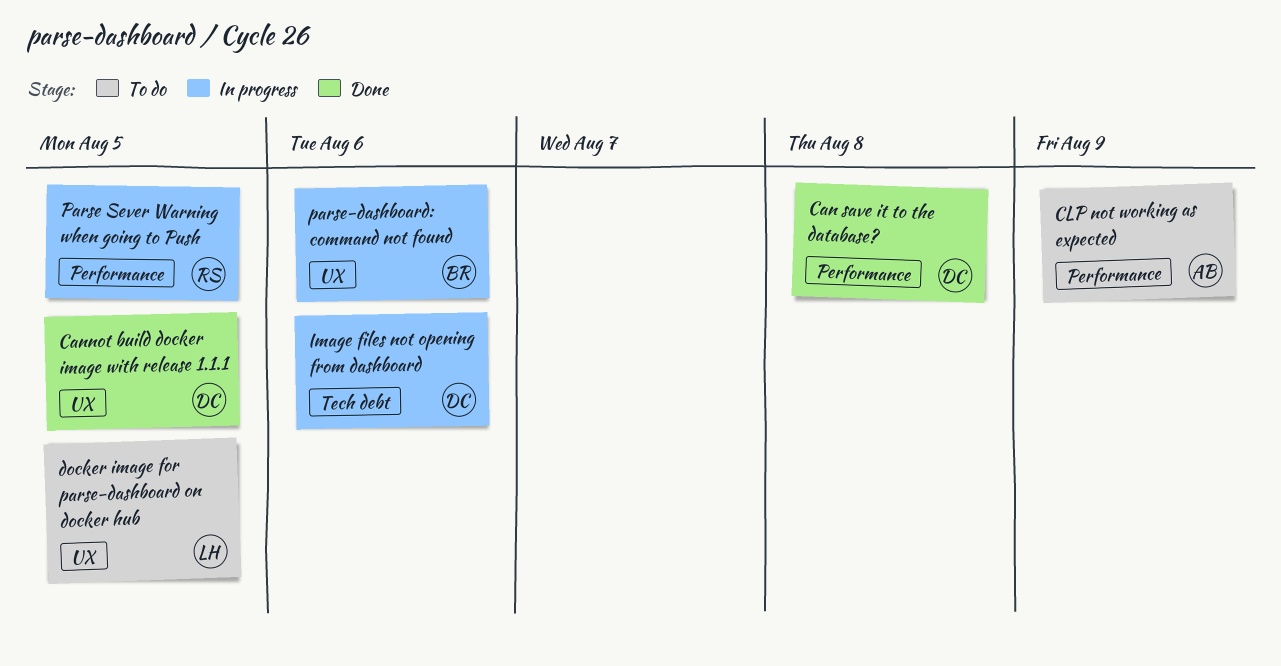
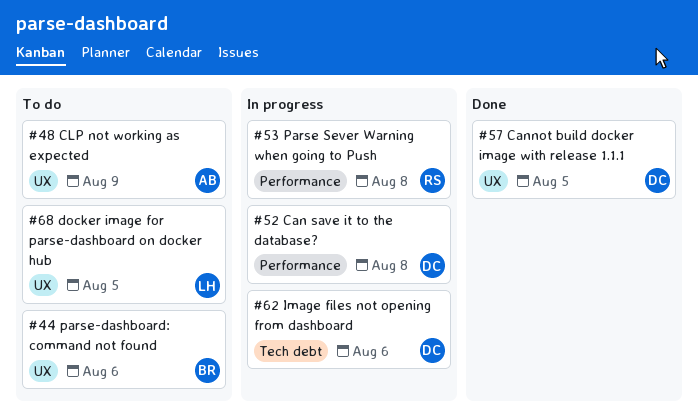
Can save it to the database?, status: Done -> In progress
CLP not working as expected, label: Performance -> UX
Parse Sever Warning when going to Push, due: Aug 5 -> Aug 8
parse-dashboard: command not found, status: In progress -> To do

